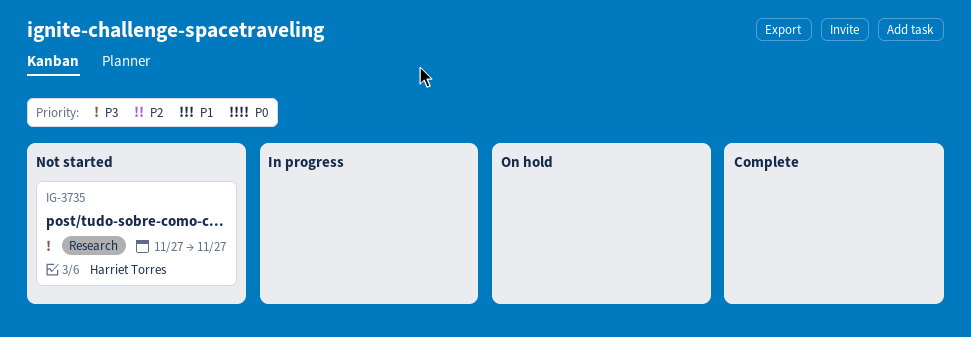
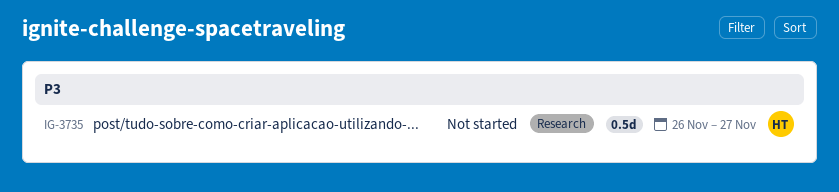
IG-3735, start: Nov 27 -> Nov 26

